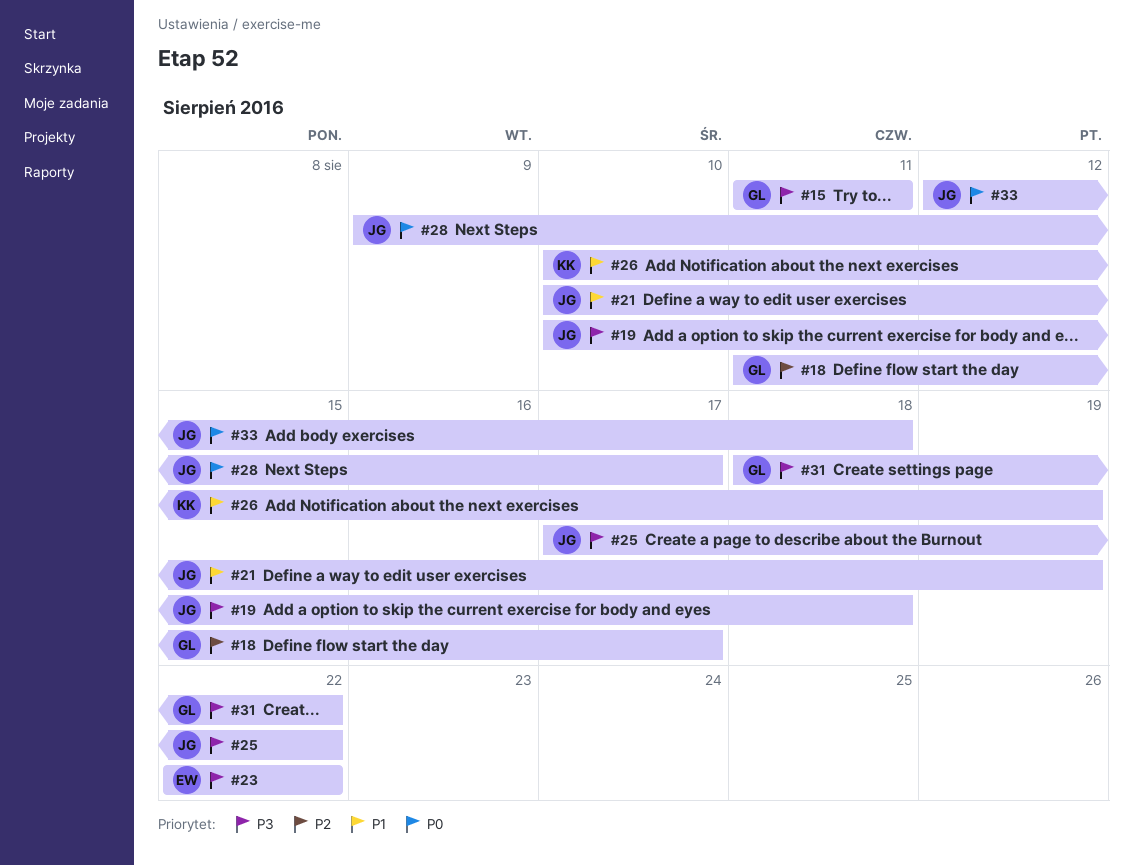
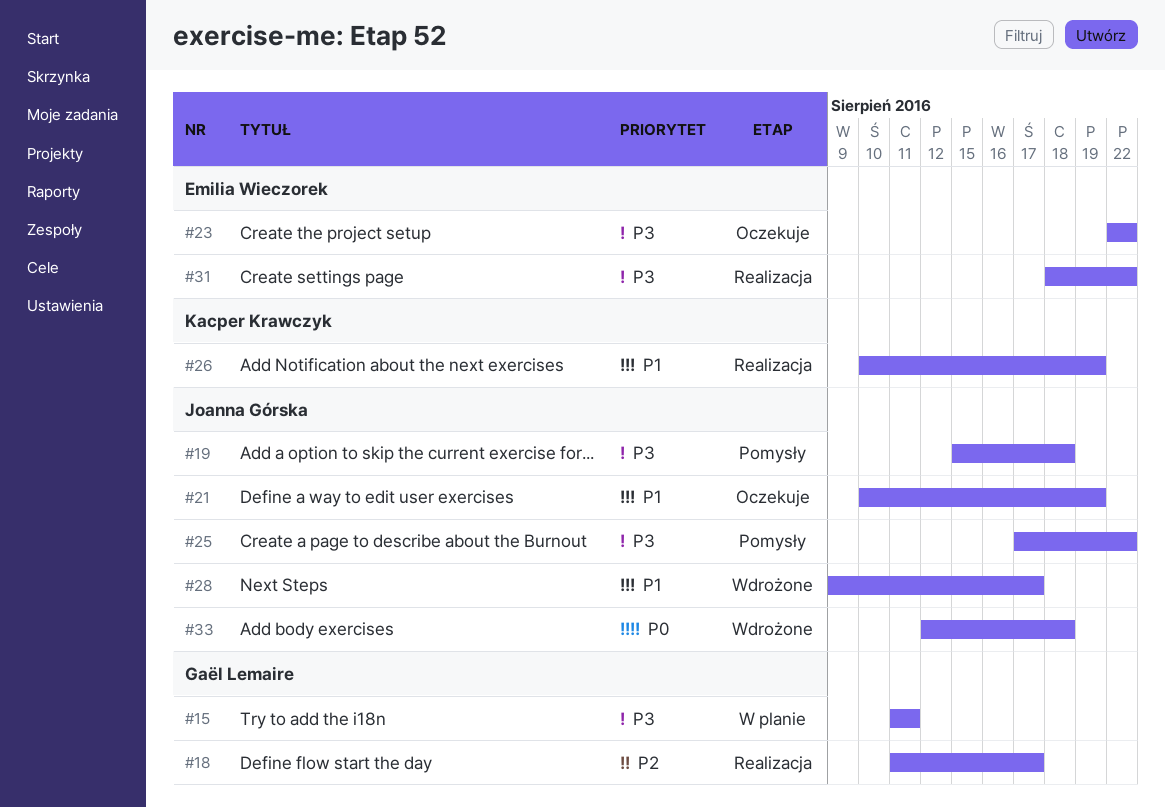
#19, start: Aug 10 -> Aug 15
#28, priority: P0 -> P1
#31, owner: Gaël Lemaire -> Emilia Wieczorek

